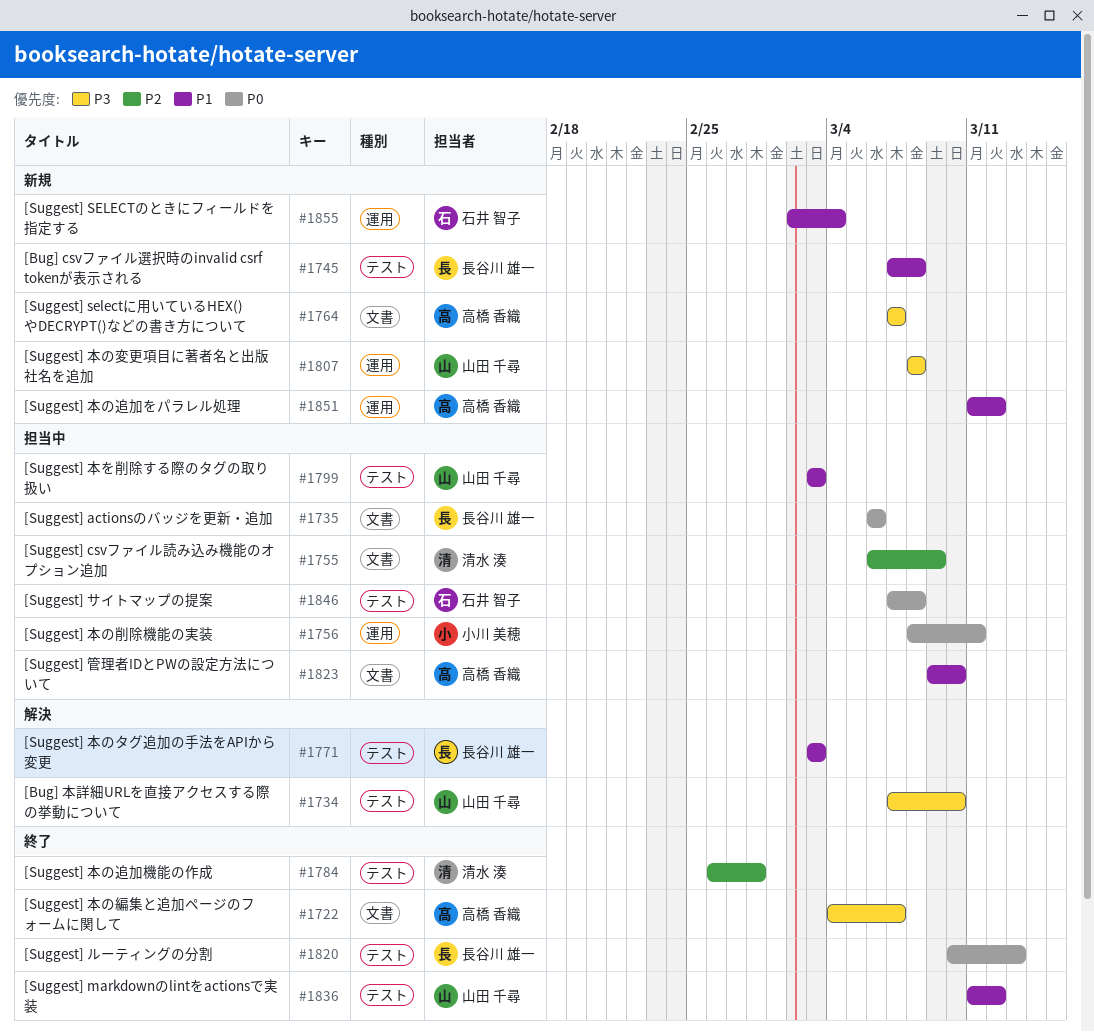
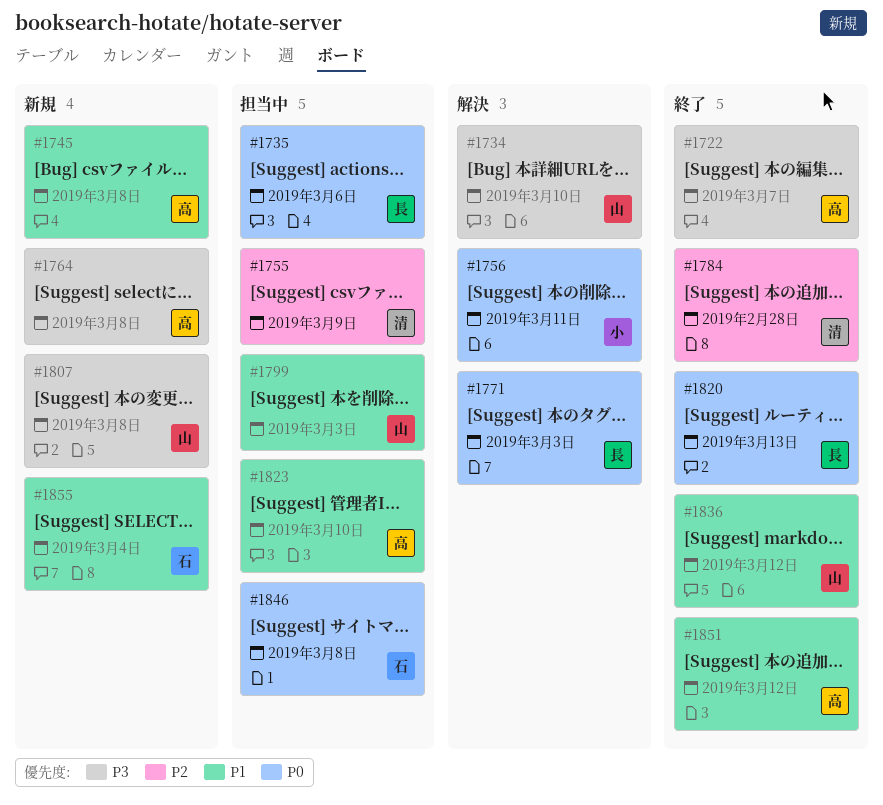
#1745, owner: 長谷川 雄一 -> 高橋 香織
#1756, status: 担当中 -> 解決
#1764, due: Mar 7 -> Mar 8
#1771, priority: P1 -> P0
#1851, status: 新規 -> 終了

